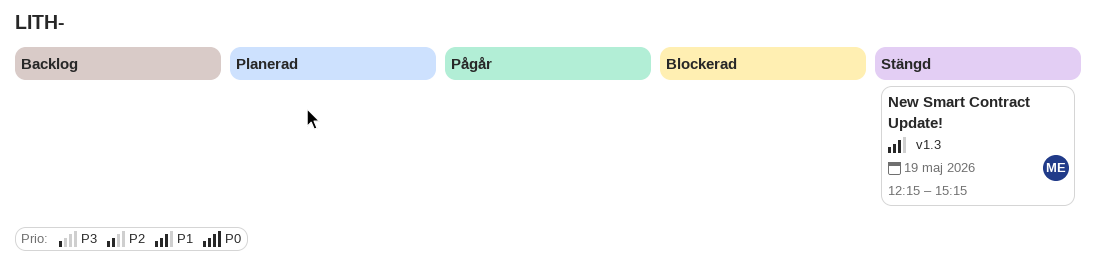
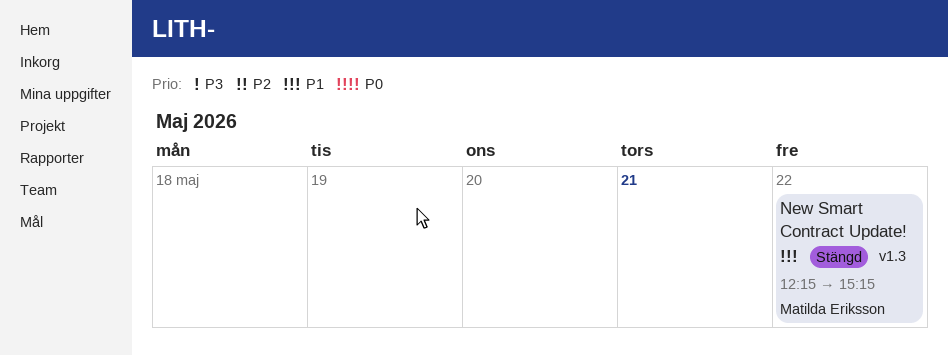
New Smart Contract Update!, day: May 19 -> May 22

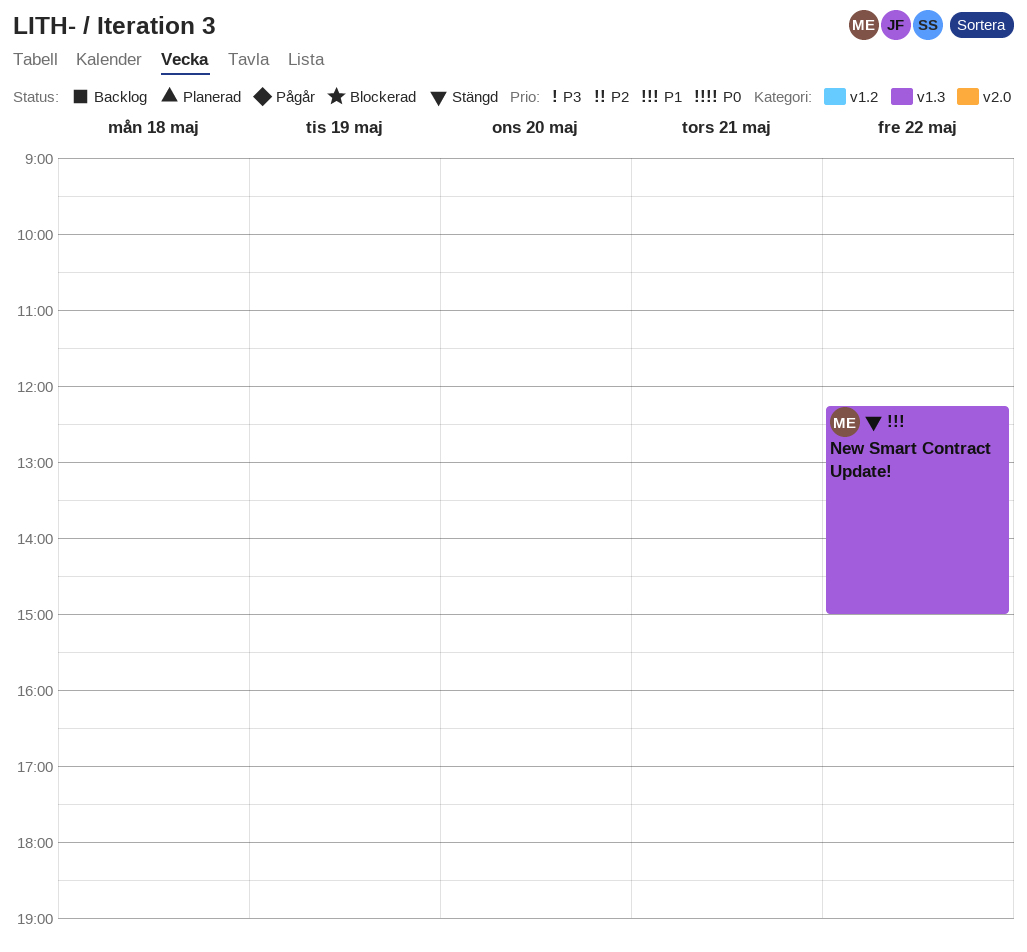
New Smart Contract Update!, ends: 15:15 -> 15:00

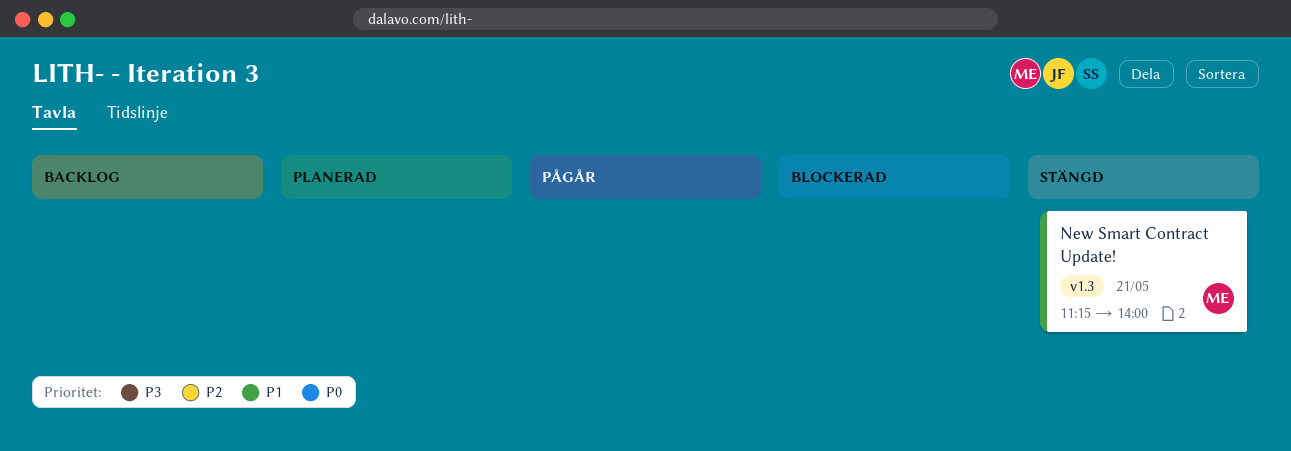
New Smart Contract Update!, day: May 22 -> May 21
New Smart Contract Update!, begins: 12:15 -> 11:15
New Smart Contract Update!, ends: 15:00 -> 14:00

